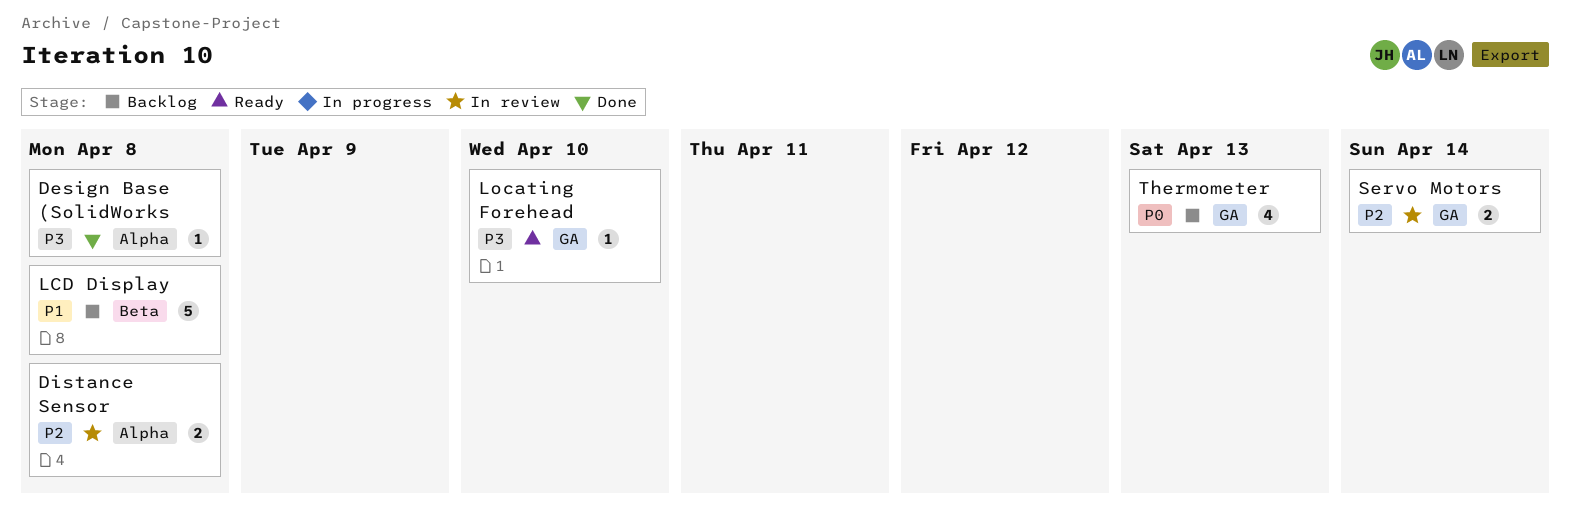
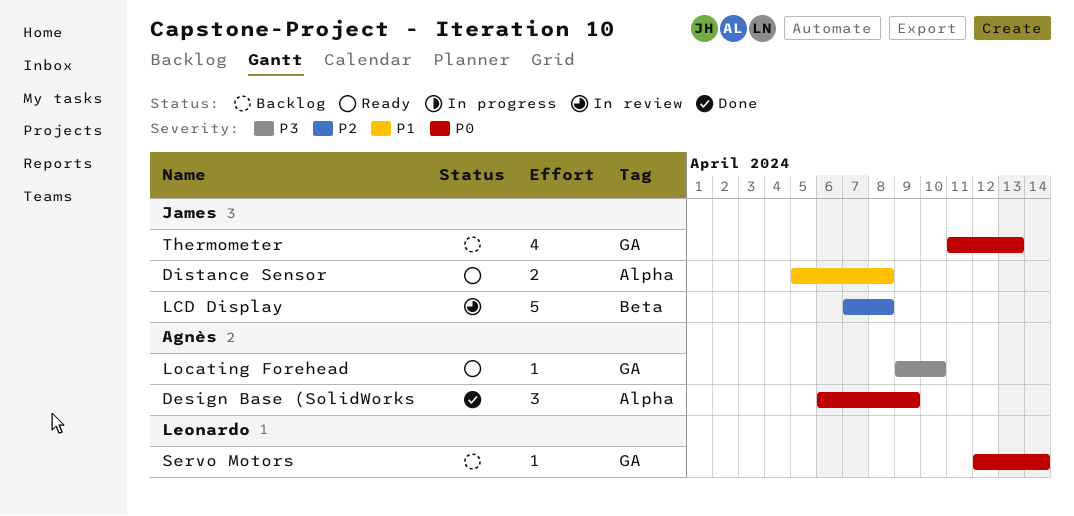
Design Base (SolidWorks, priority: P3 -> P0
Design Base (SolidWorks, estimate: 1 -> 3
Design Base (SolidWorks, due: Apr 8 -> Apr 9
Distance Sensor, status: In review -> Ready
Distance Sensor, priority: P2 -> P1
LCD Display, status: Backlog -> In review
LCD Display, priority: P1 -> P2
Servo Motors, status: In review -> Backlog
Servo Motors, priority: P2 -> P0
Servo Motors, estimate: 2 -> 1

